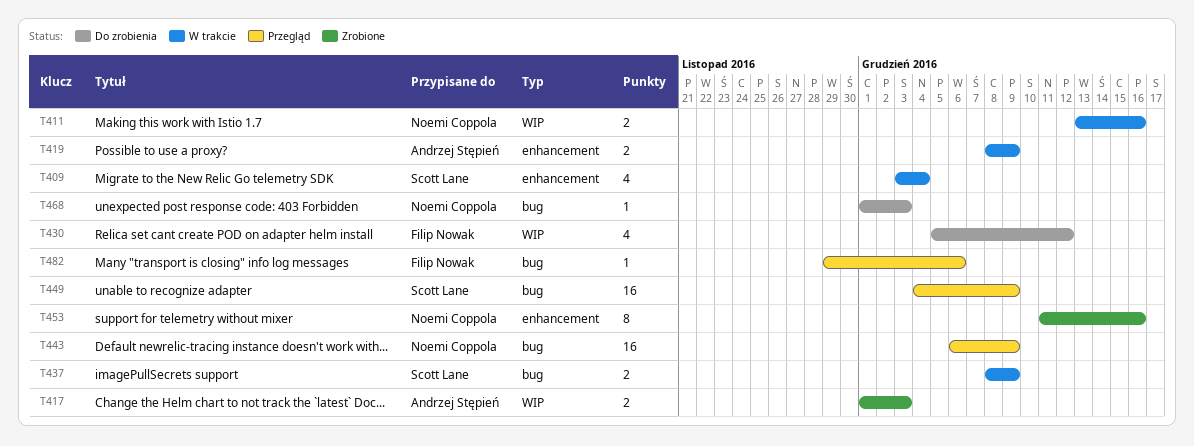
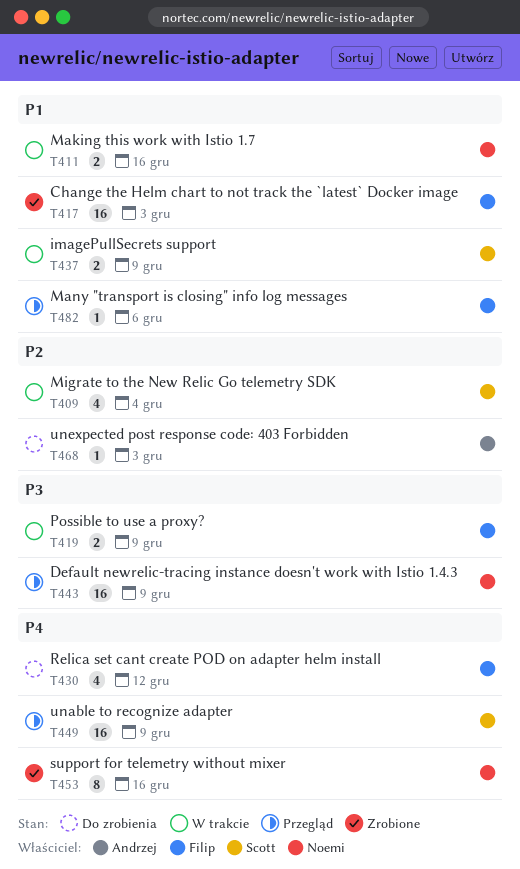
T417, owner: Andrzej Stępień -> Filip Nowak
T417, estimate: 2 -> 16
T419, owner: Andrzej Stępień -> Filip Nowak
T468, owner: Noemi Coppola -> Andrzej Stępień

